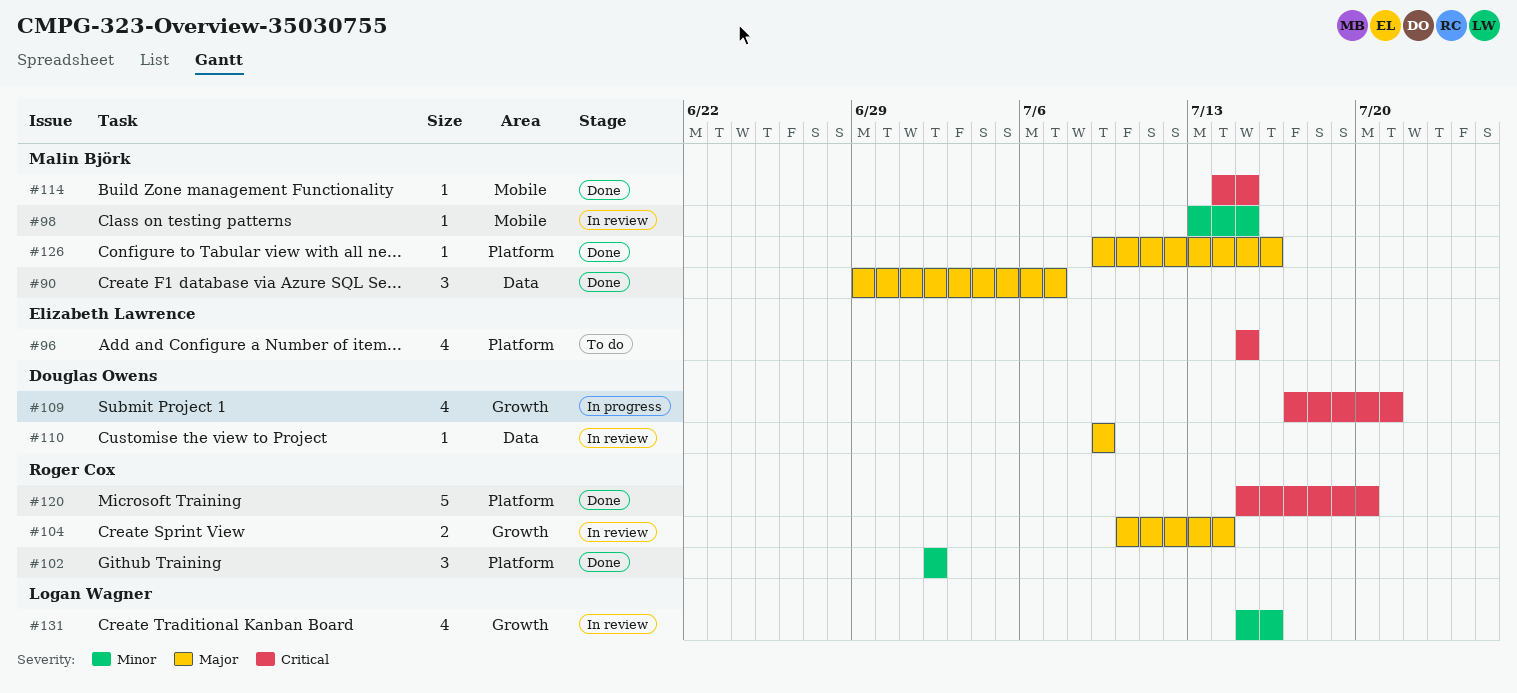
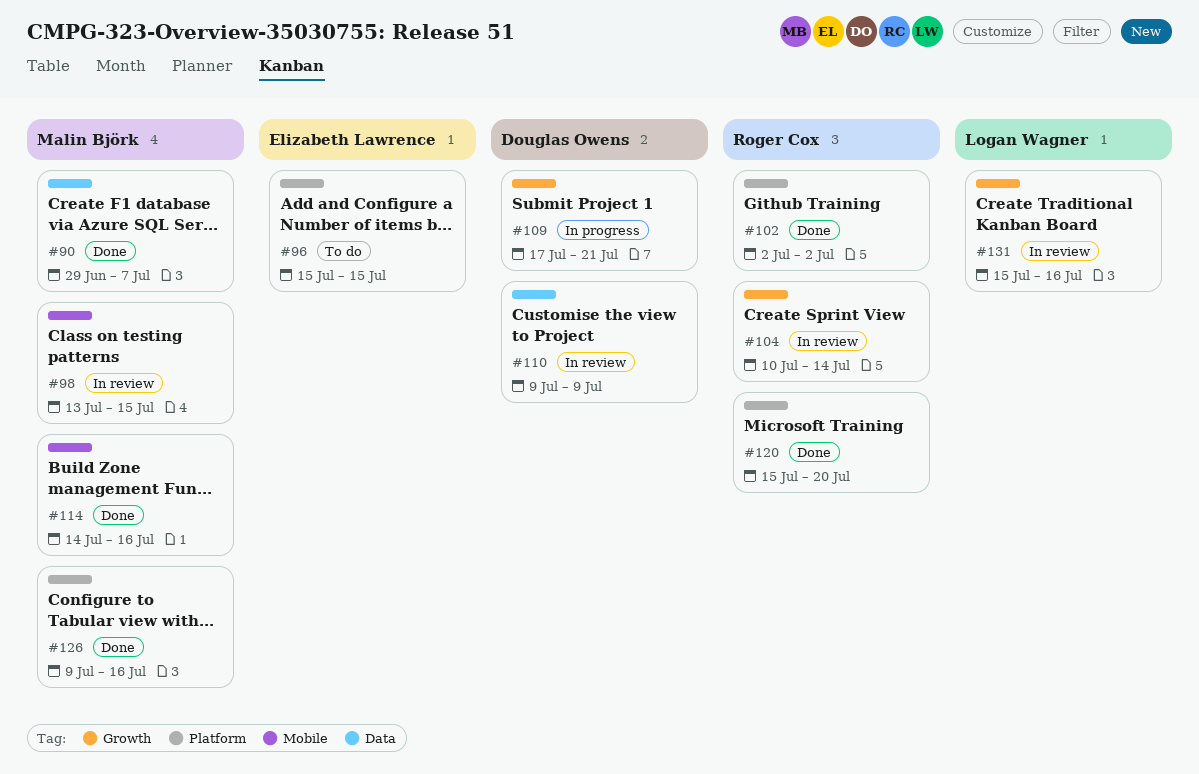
#114, due: Jul 15 -> Jul 16

